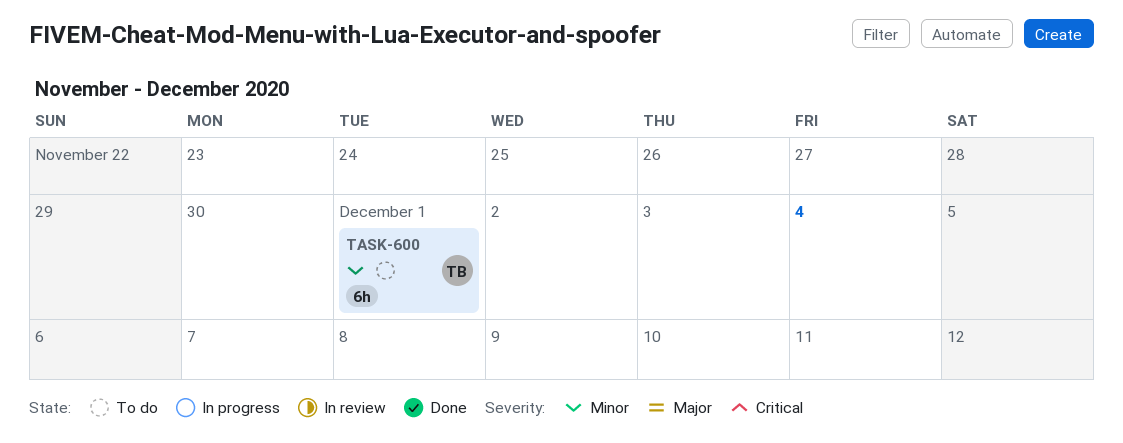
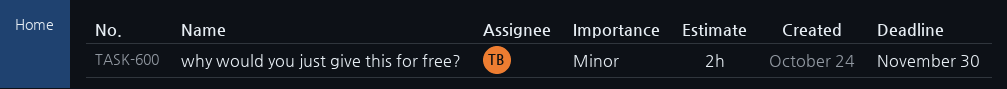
TASK-600, estimate: 6h -> 2h
TASK-600, due: Dec 1 -> Nov 30

